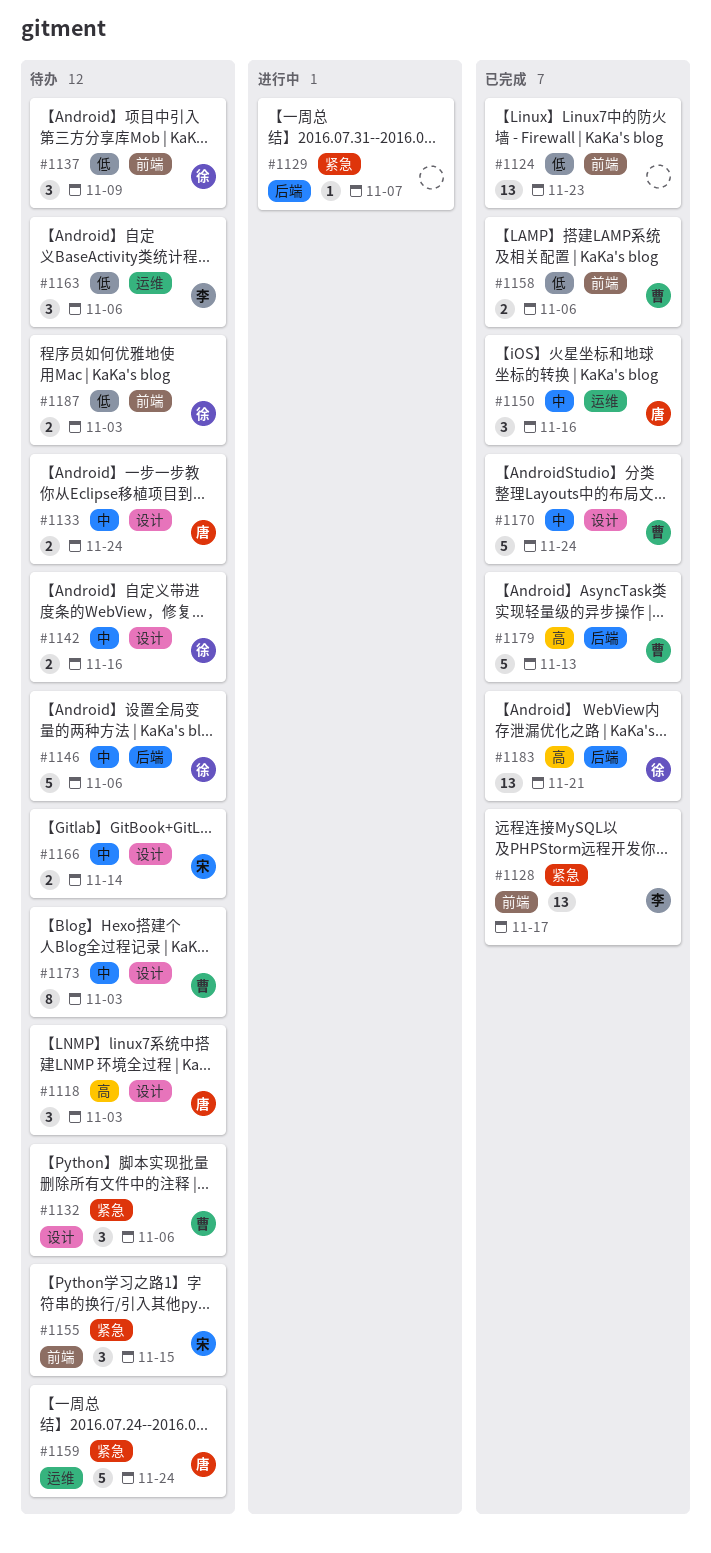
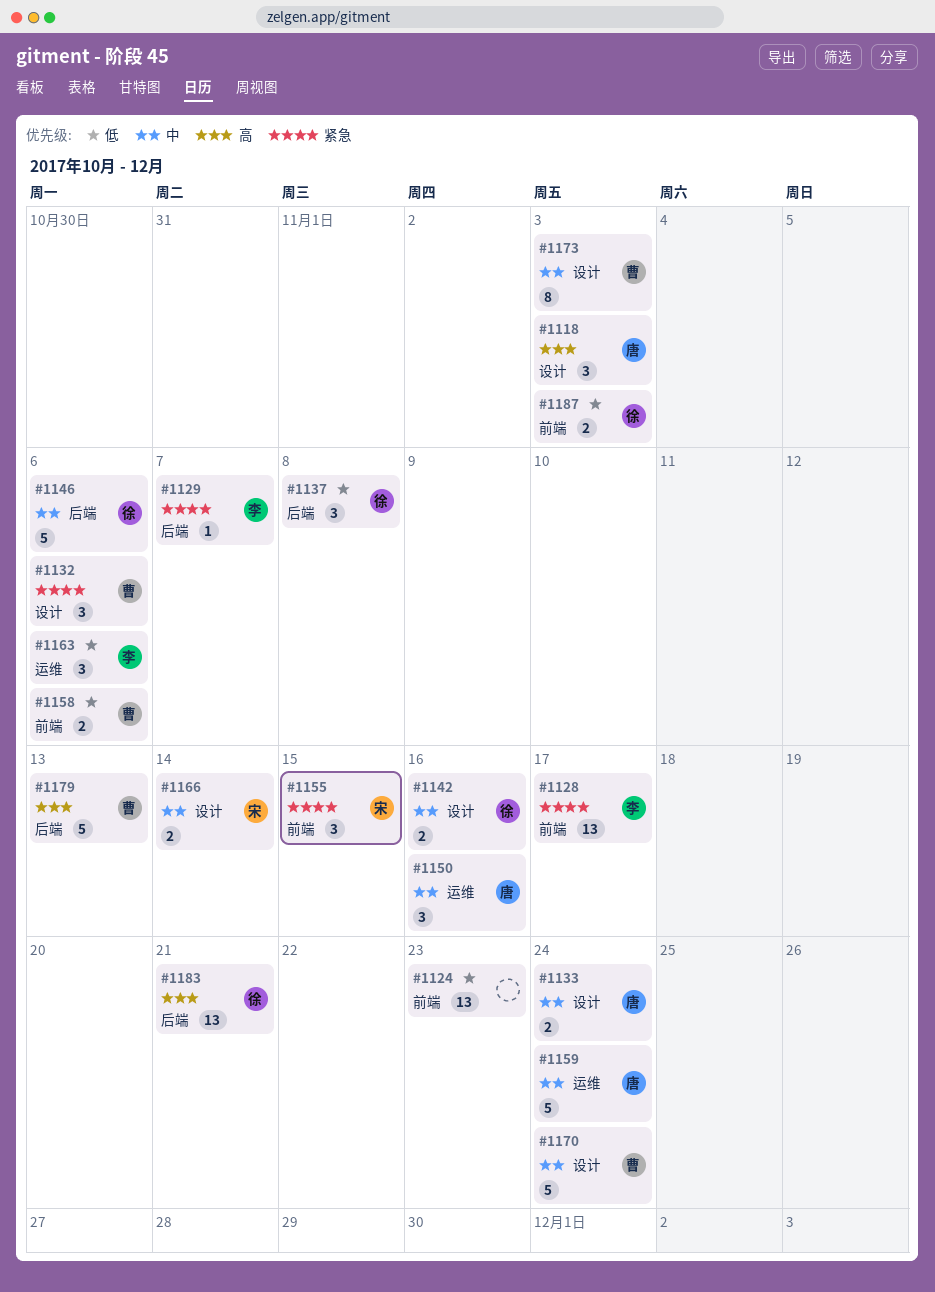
#1129, owner: none -> 李
#1137, label: 前端 -> 后端
#1137, due: Nov 9 -> Nov 8
#1159, priority: 紧急 -> 中

